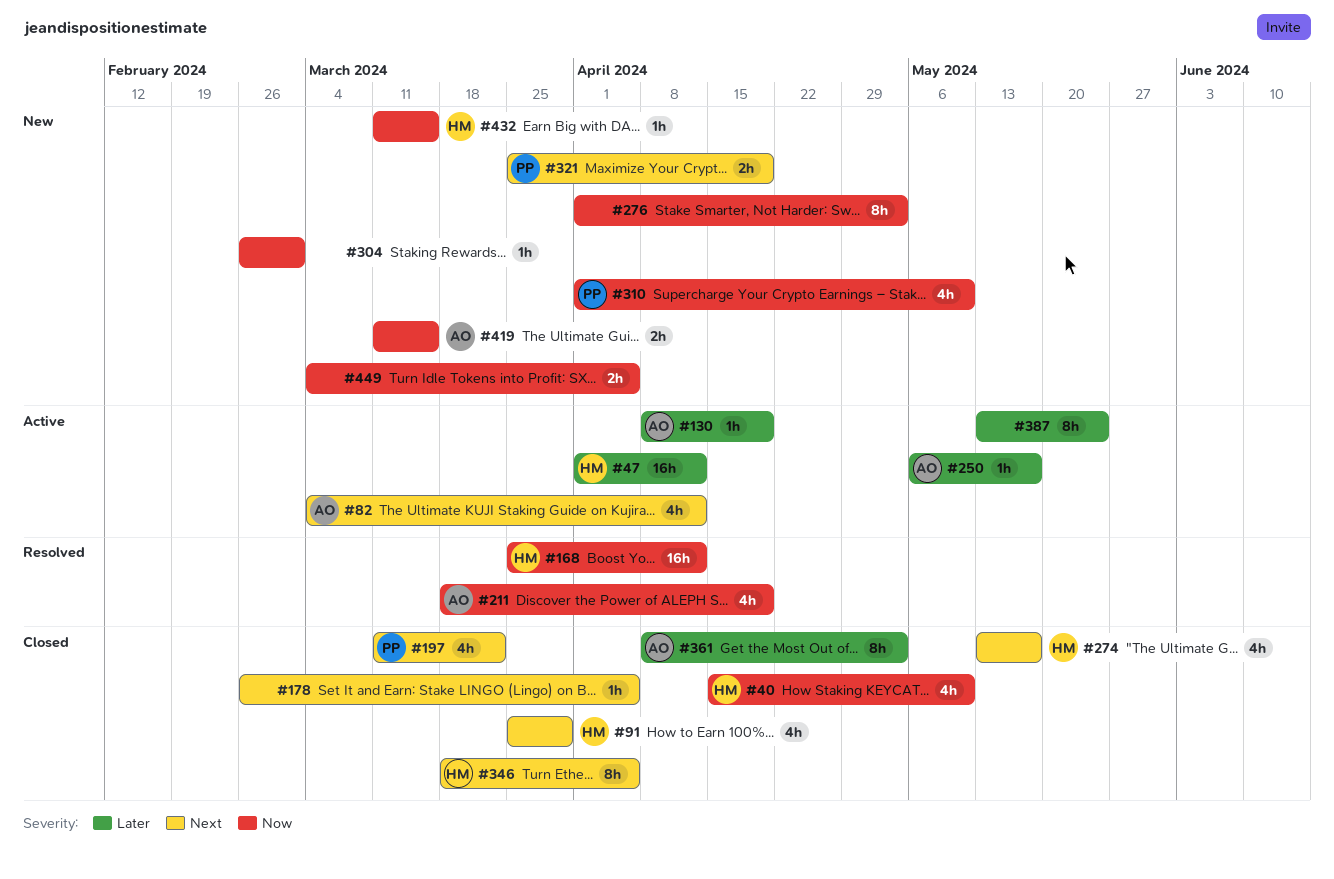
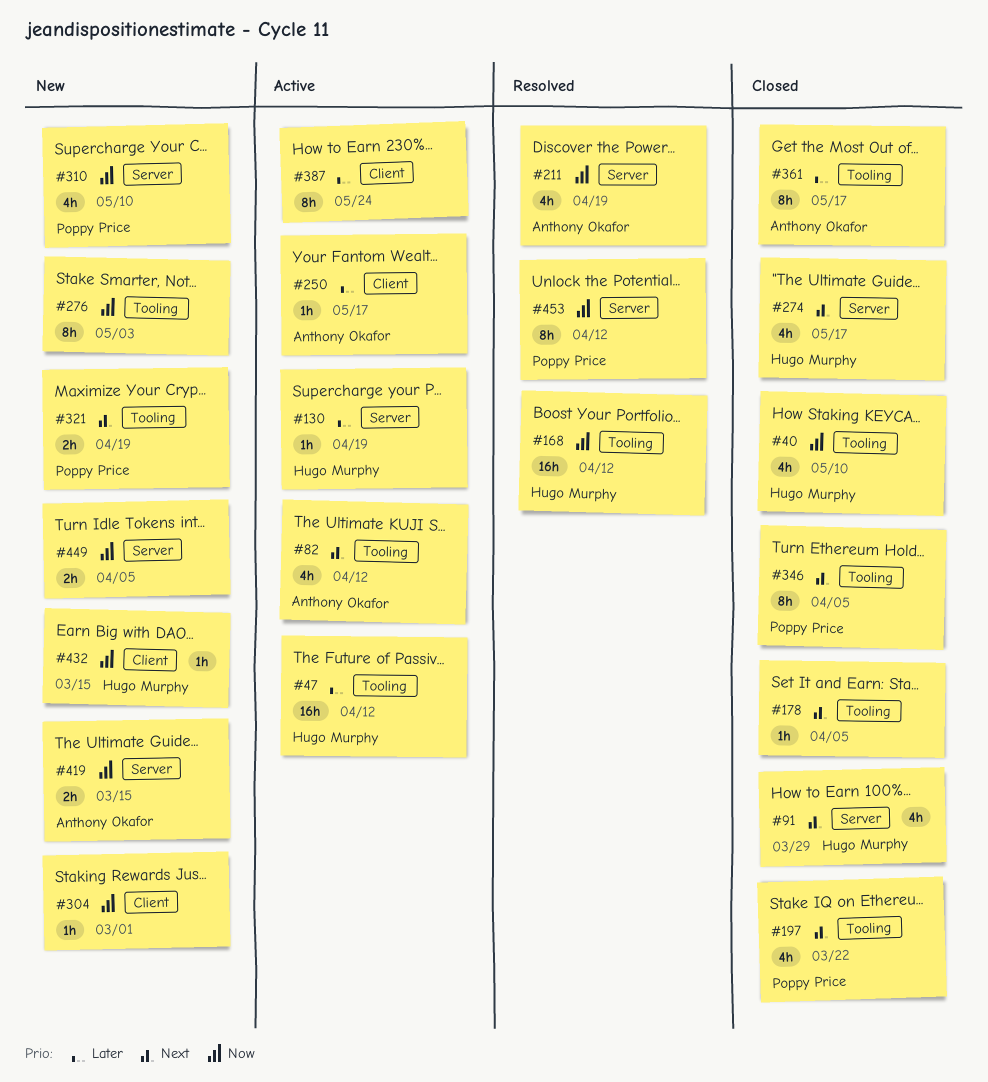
#130, owner: Anthony Okafor -> Hugo Murphy
#346, owner: Hugo Murphy -> Poppy Price
#361, due: May 3 -> May 17
#453: none -> present

